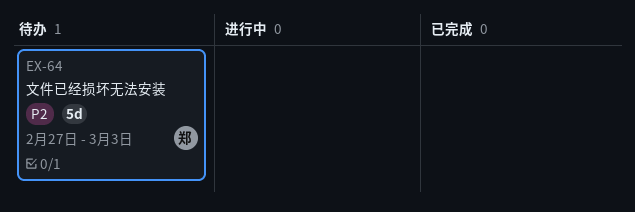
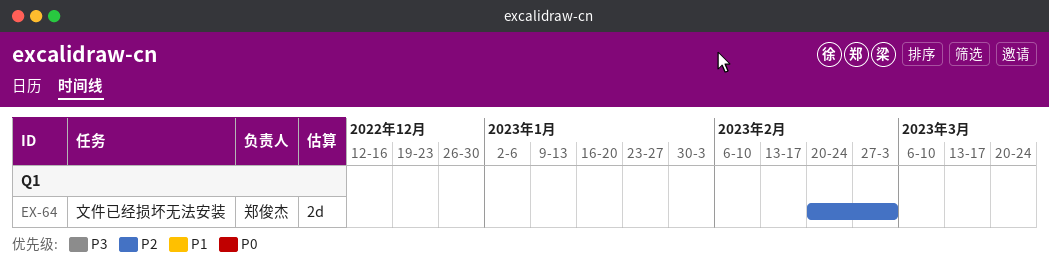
EX-64, estimate: 5d -> 2d
EX-64, start: Feb 27 -> Feb 20

